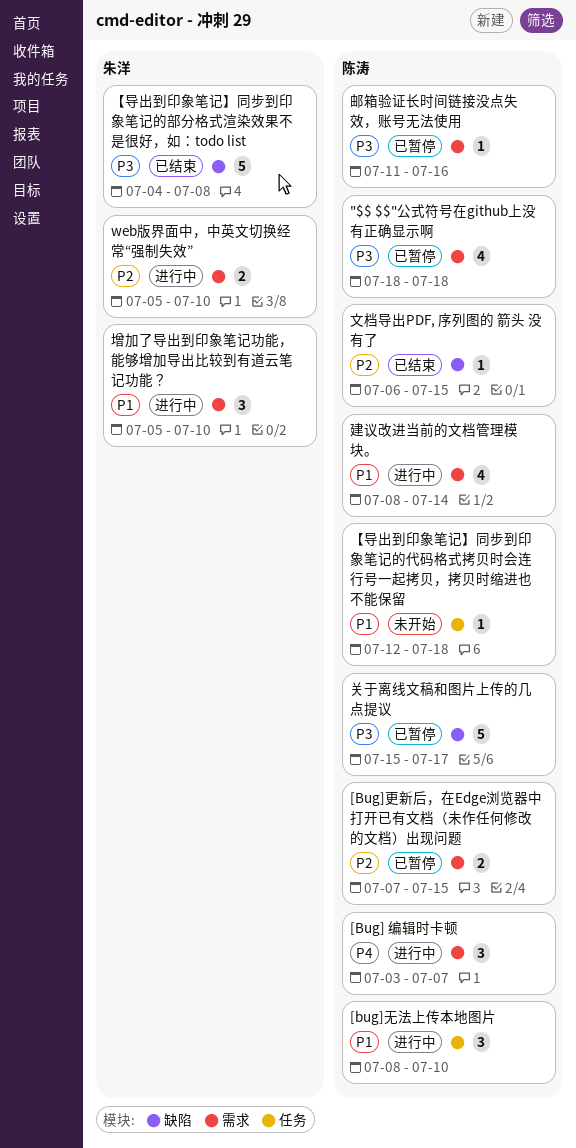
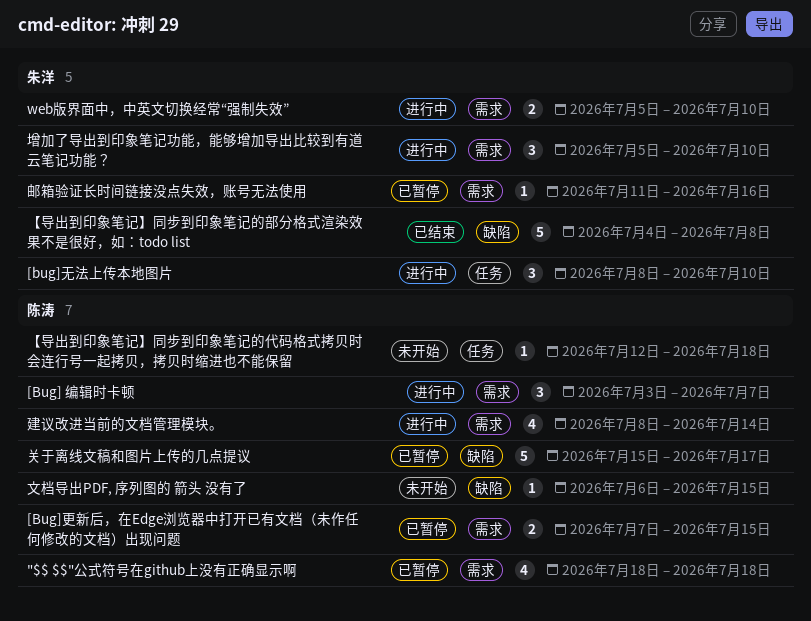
[bug]无法上传本地图片, owner: 陈涛 -> 朱洋
文档导出PDF, 序列图的 箭头 没有了, status: 已结束 -> 未开始
邮箱验证长时间链接没点失效，账号无法使用, owner: 陈涛 -> 朱洋

